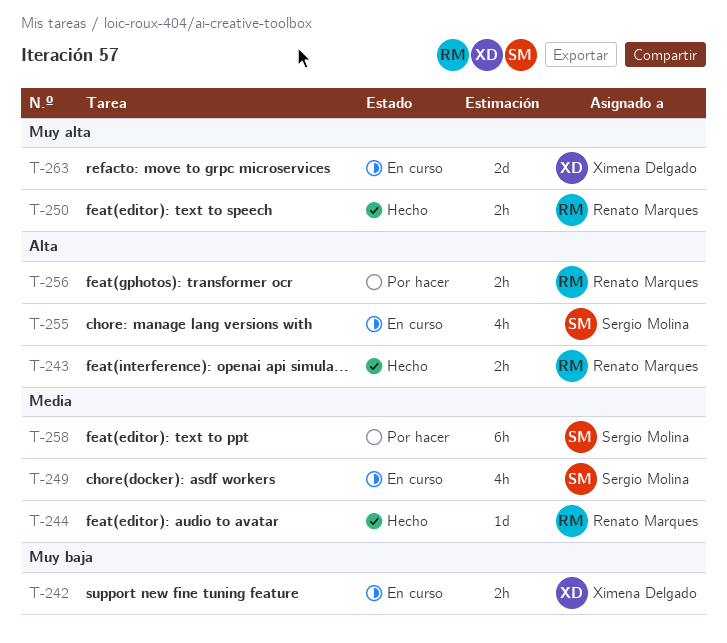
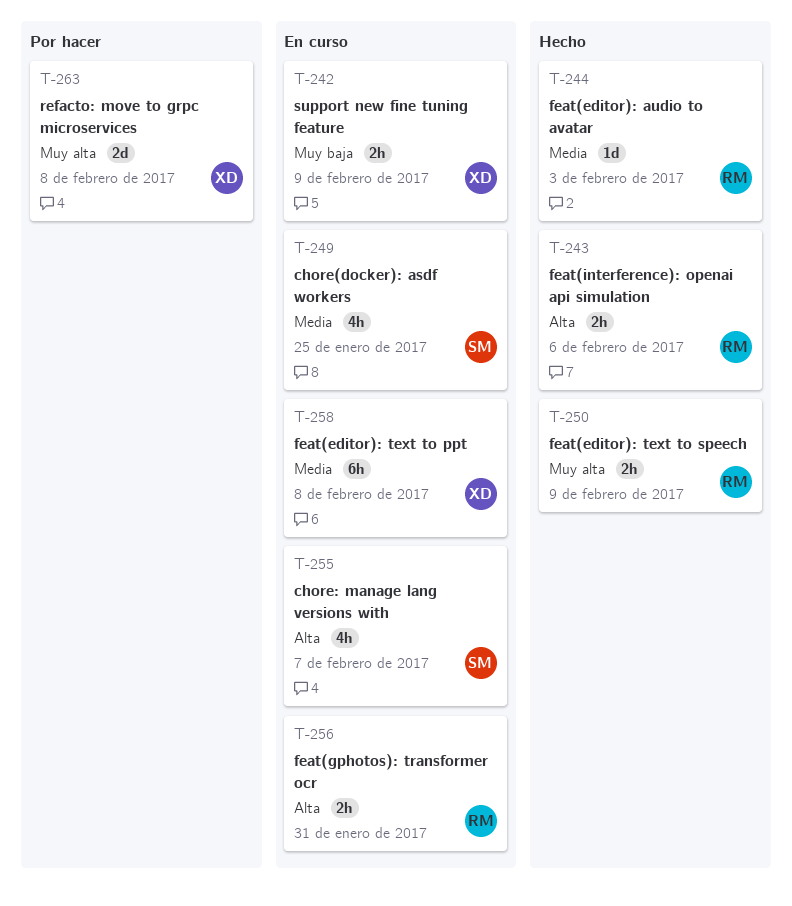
T-256, status: Por hacer -> En curso
T-258, status: Por hacer -> En curso
T-258, owner: Sergio Molina -> Ximena Delgado
T-263, status: En curso -> Por hacer

